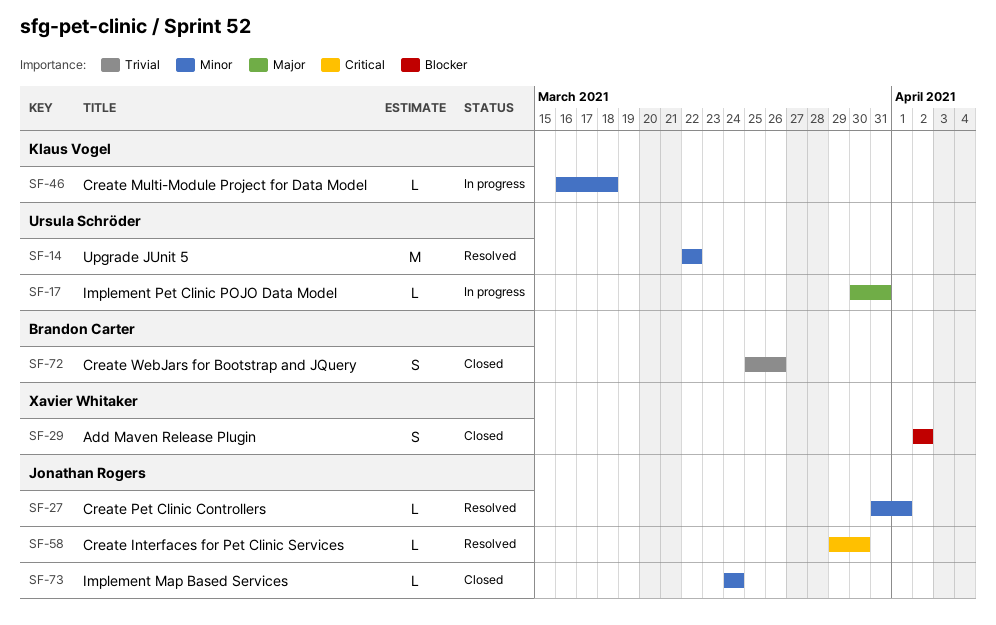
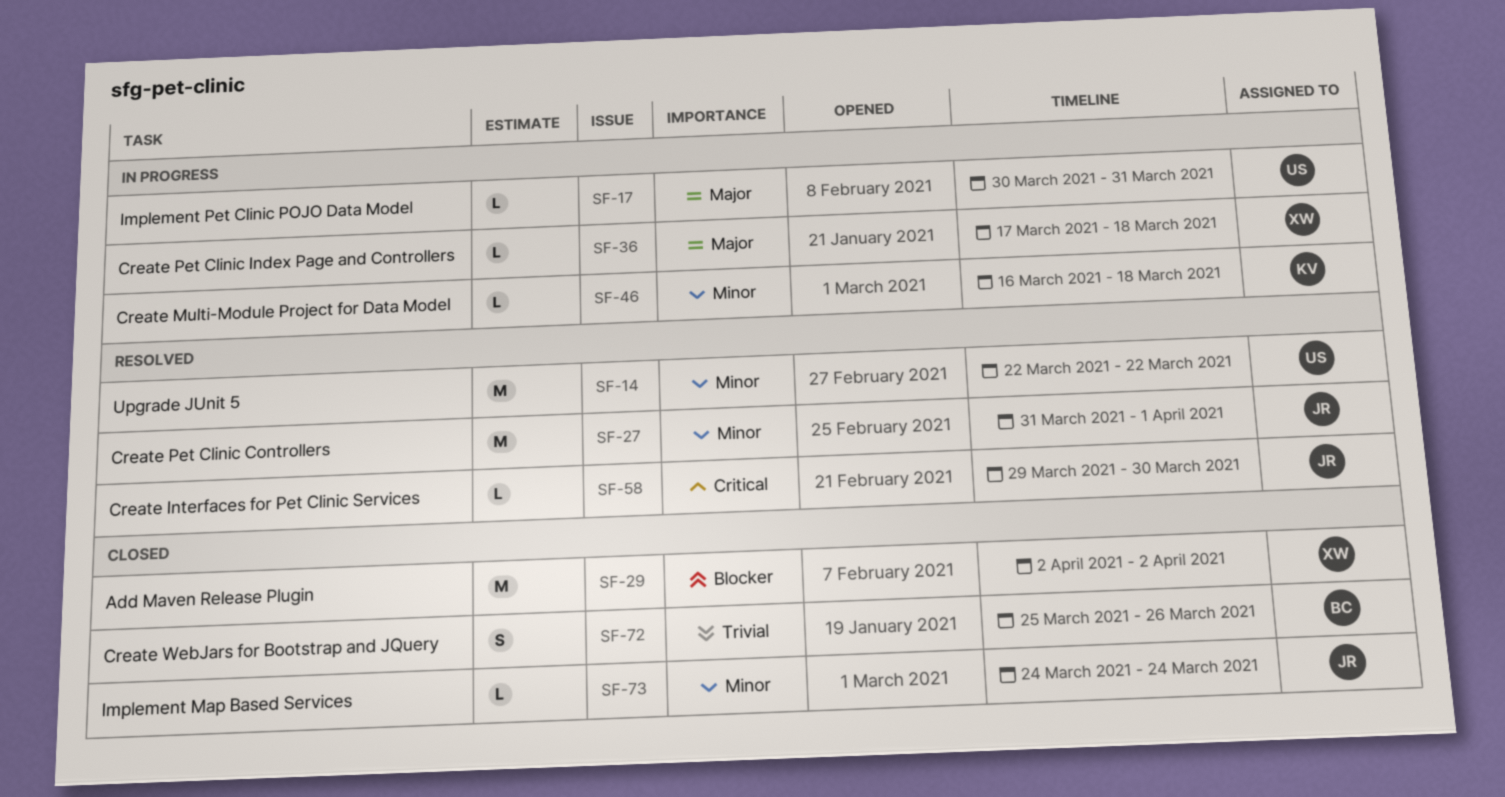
SF-27, estimate: L -> M
SF-29, estimate: S -> M
SF-36: none -> present

